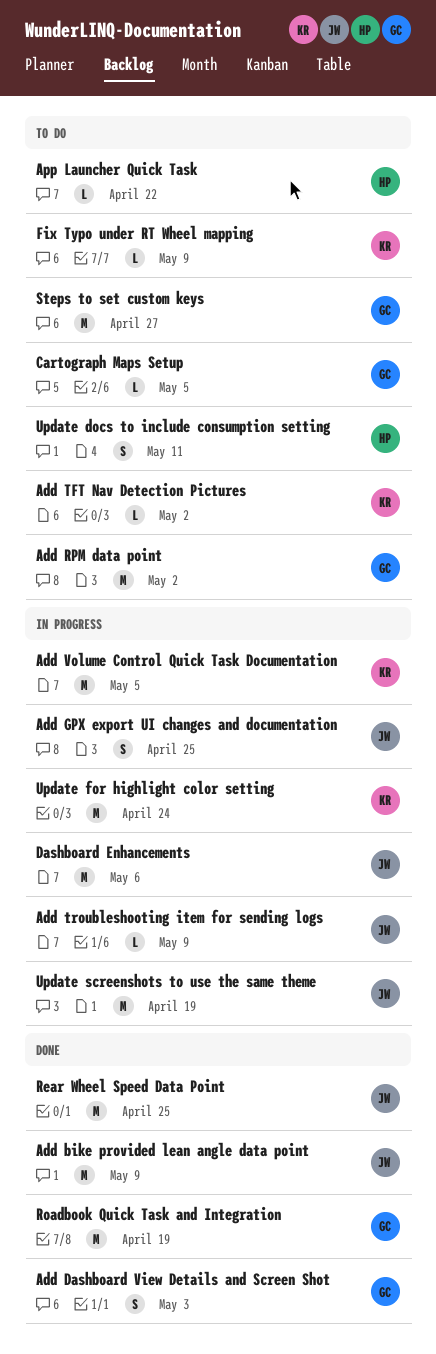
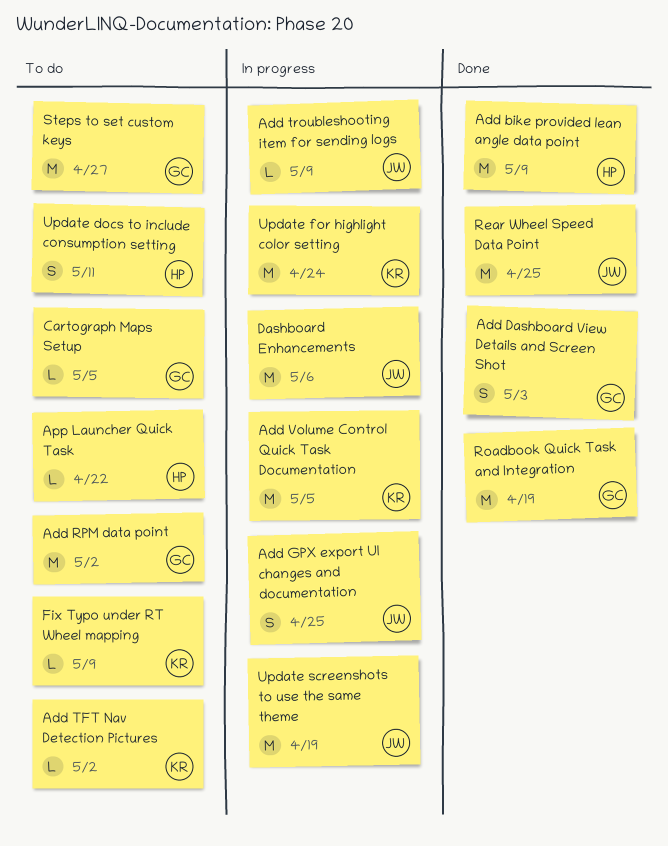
Add bike provided lean angle data point, owner: JW -> HP

